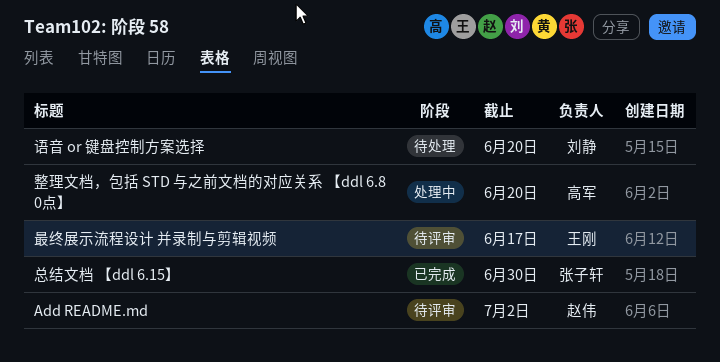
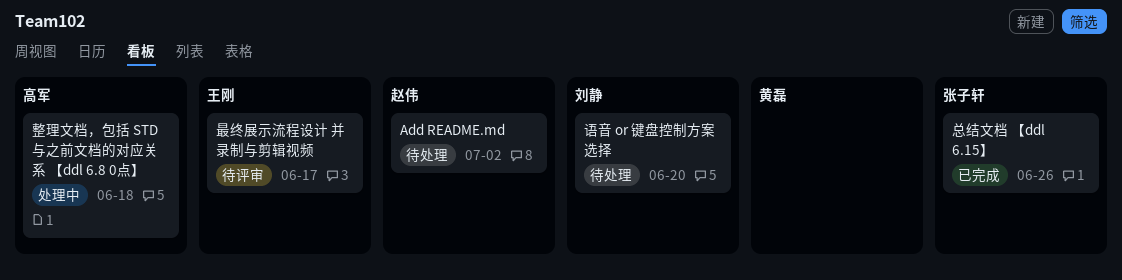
Add README.md, status: 待评审 -> 待处理
总结文档 【ddl 6.15】, due: Jun 30 -> Jun 26
整理文档，包括 STD 与之前文档的对应关系 【ddl 6.8 0点】, due: Jun 20 -> Jun 18

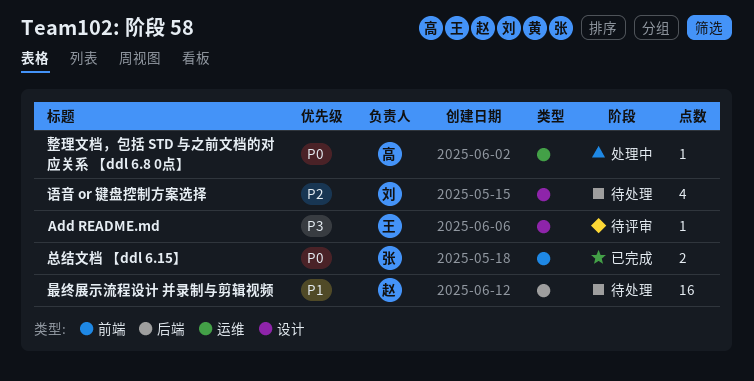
Add README.md, status: 待处理 -> 待评审
Add README.md, owner: 赵伟 -> 王刚
最终展示流程设计 并录制与剪辑视频, status: 待评审 -> 待处理
最终展示流程设计 并录制与剪辑视频, owner: 王刚 -> 赵伟

